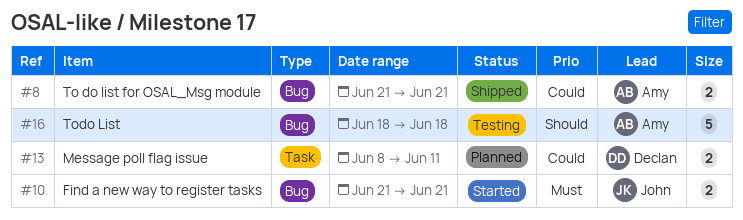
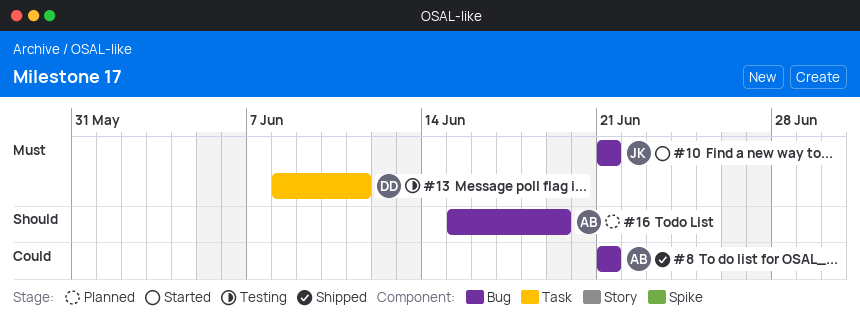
#13, status: Planned -> Testing
#13, priority: Could -> Must
#16, status: Testing -> Planned
#16, start: Jun 18 -> Jun 15
#16, due: Jun 18 -> Jun 19

